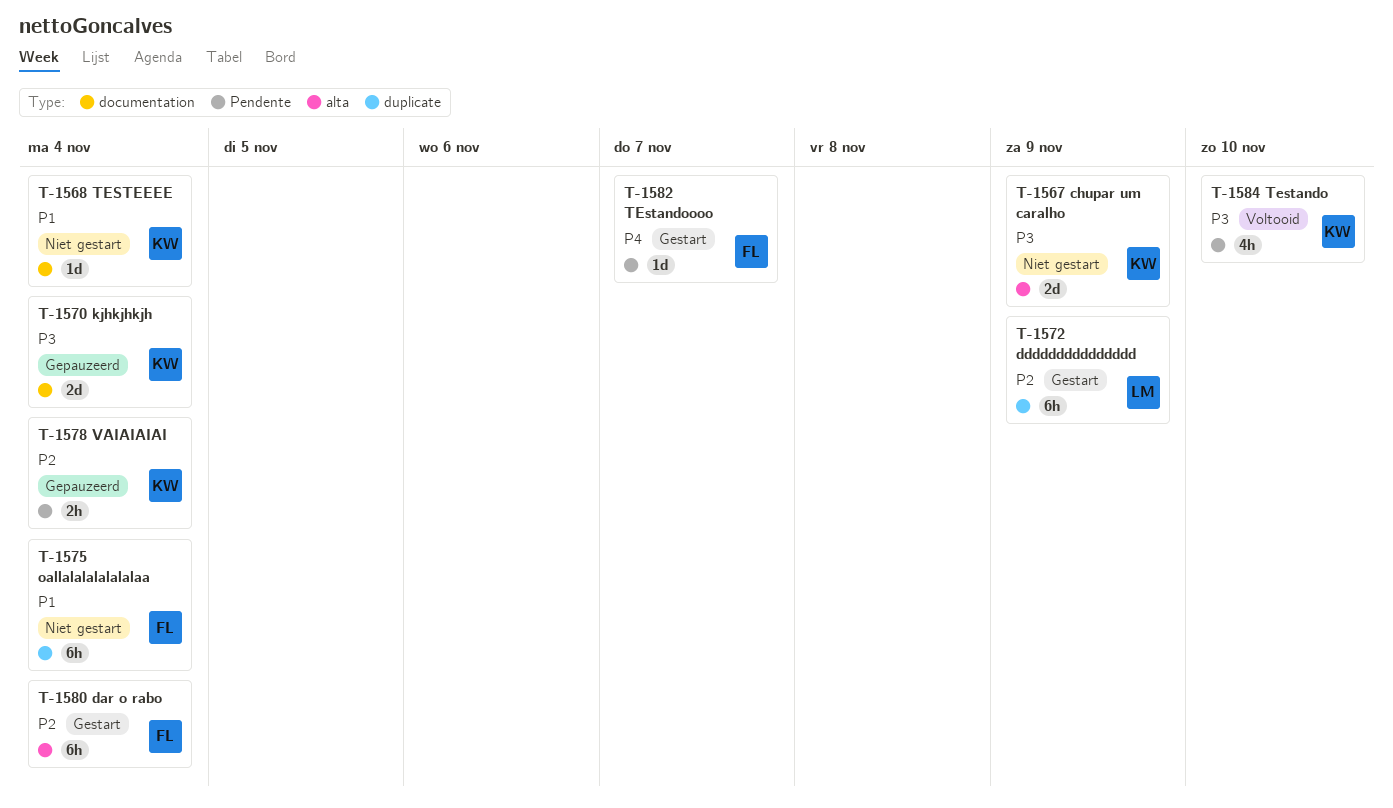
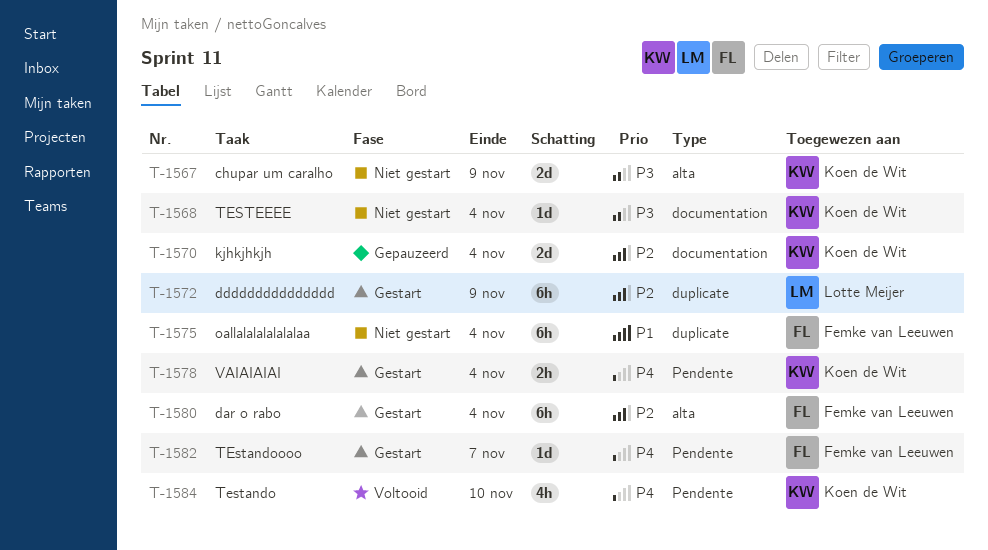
T-1568, priority: P1 -> P3
T-1570, priority: P3 -> P2
T-1578, status: Gepauzeerd -> Gestart
T-1578, priority: P2 -> P4
T-1584, priority: P3 -> P4

